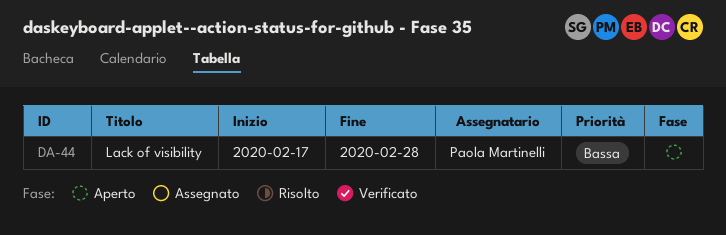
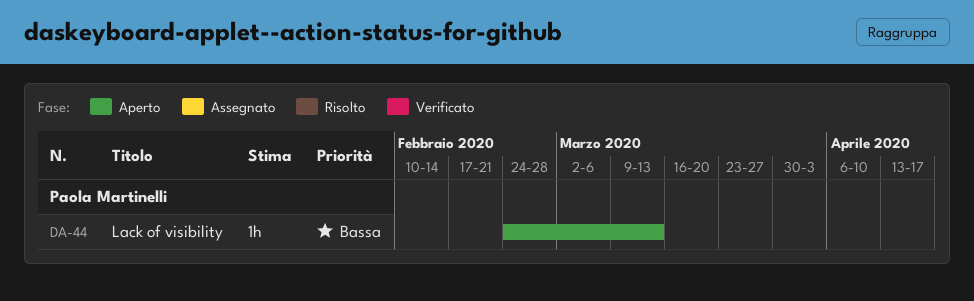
DA-44, start: Feb 17 -> Feb 24
DA-44, due: Feb 28 -> Mar 13

